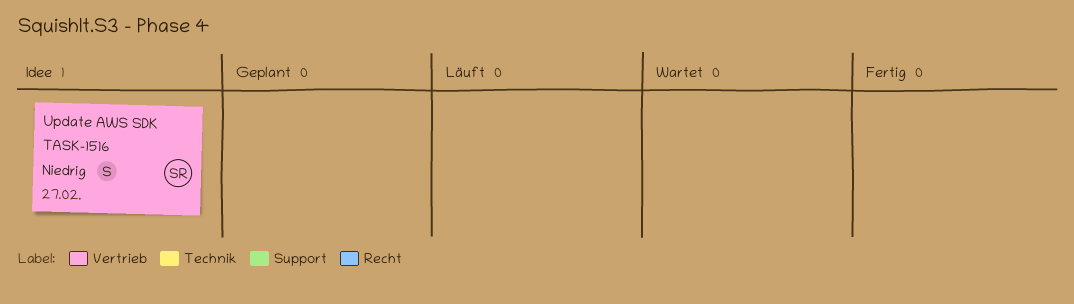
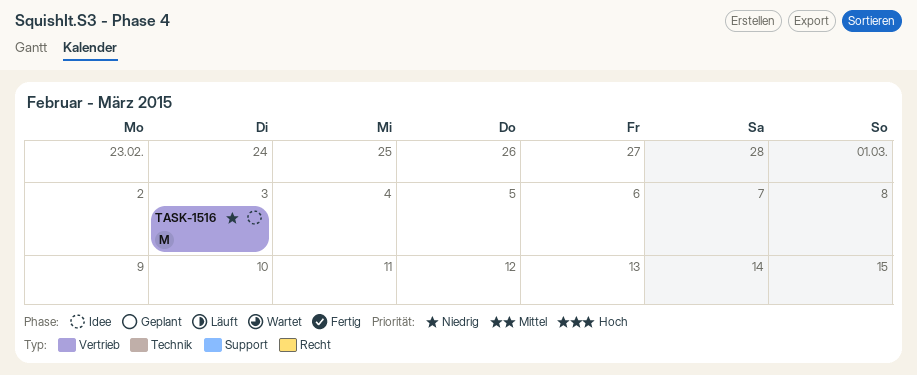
TASK-1516, estimate: S -> M
TASK-1516, due: Feb 27 -> Mar 3

